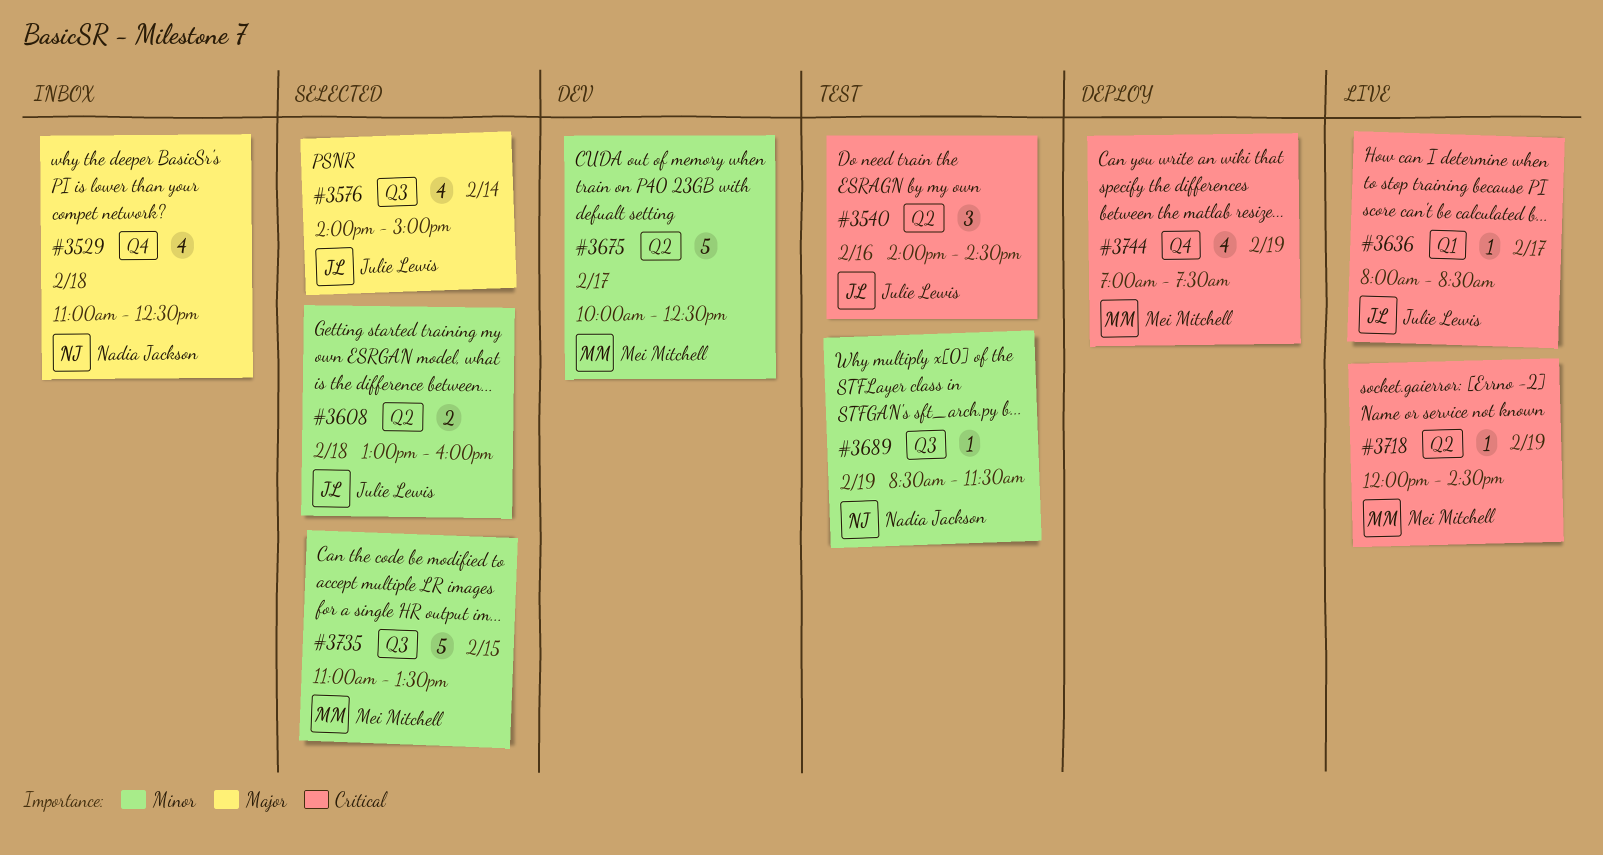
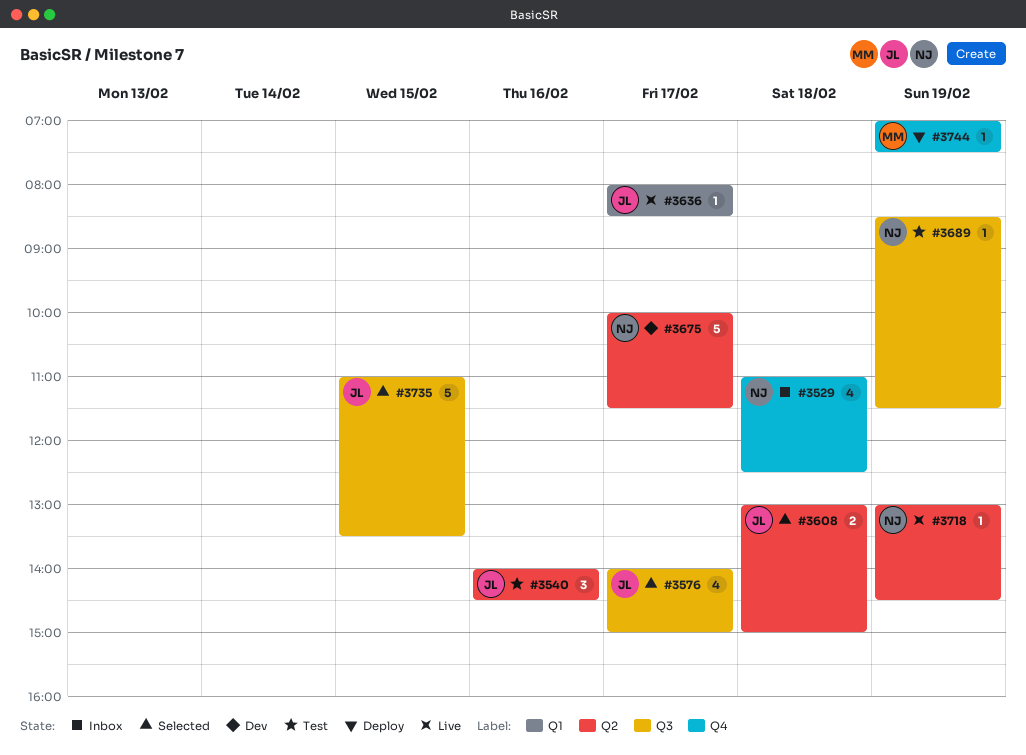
#3576, day: Feb 14 -> Feb 17
#3608, ends: 16:00 -> 15:00
#3675, owner: Mei Mitchell -> Nadia Jackson
#3675, ends: 12:30 -> 11:30
#3718, owner: Mei Mitchell -> Nadia Jackson
#3718, begins: 12:00 -> 13:00
#3735, owner: Mei Mitchell -> Julie Lewis
#3744, estimate: 4 -> 1

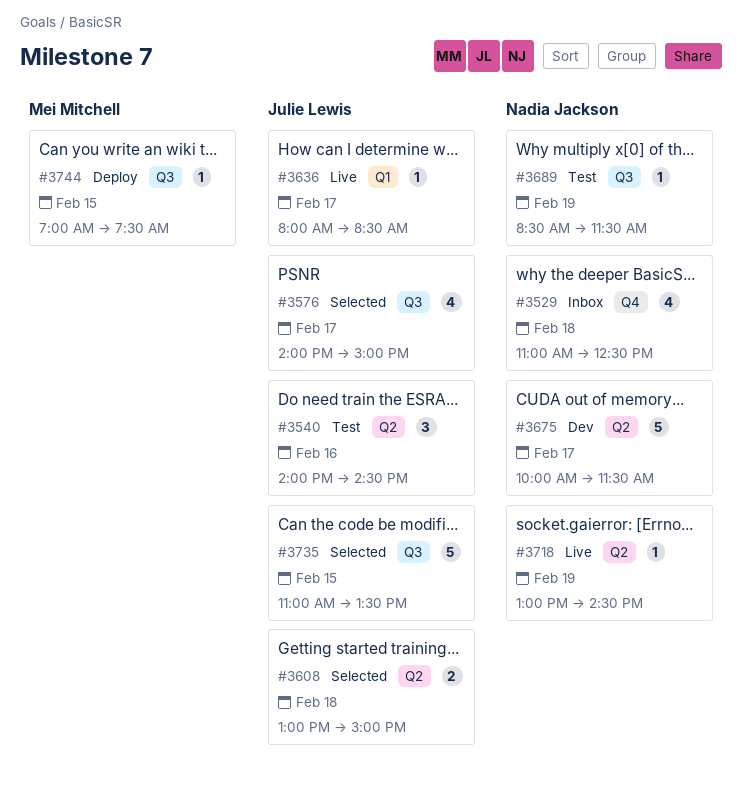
#3744, label: Q4 -> Q3
#3744, day: Feb 19 -> Feb 15

